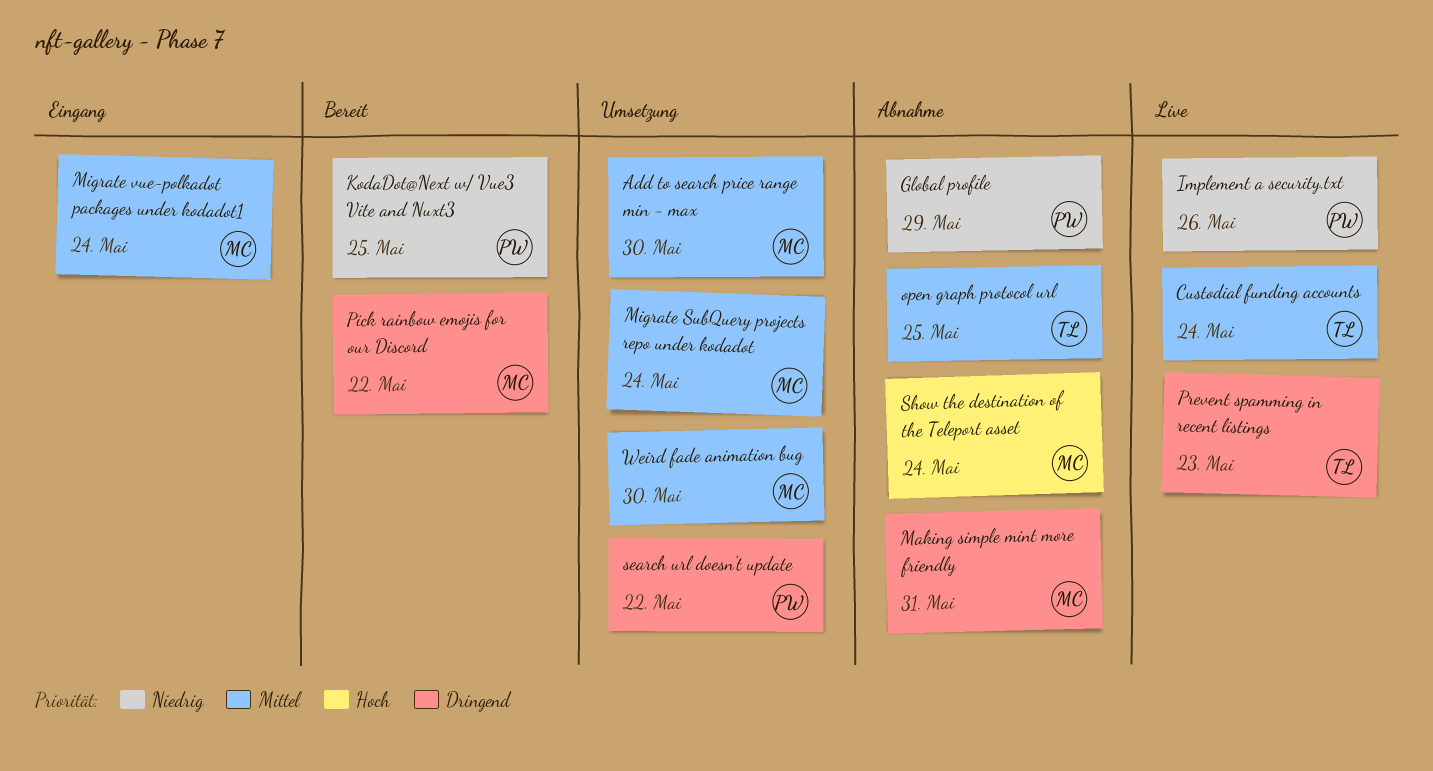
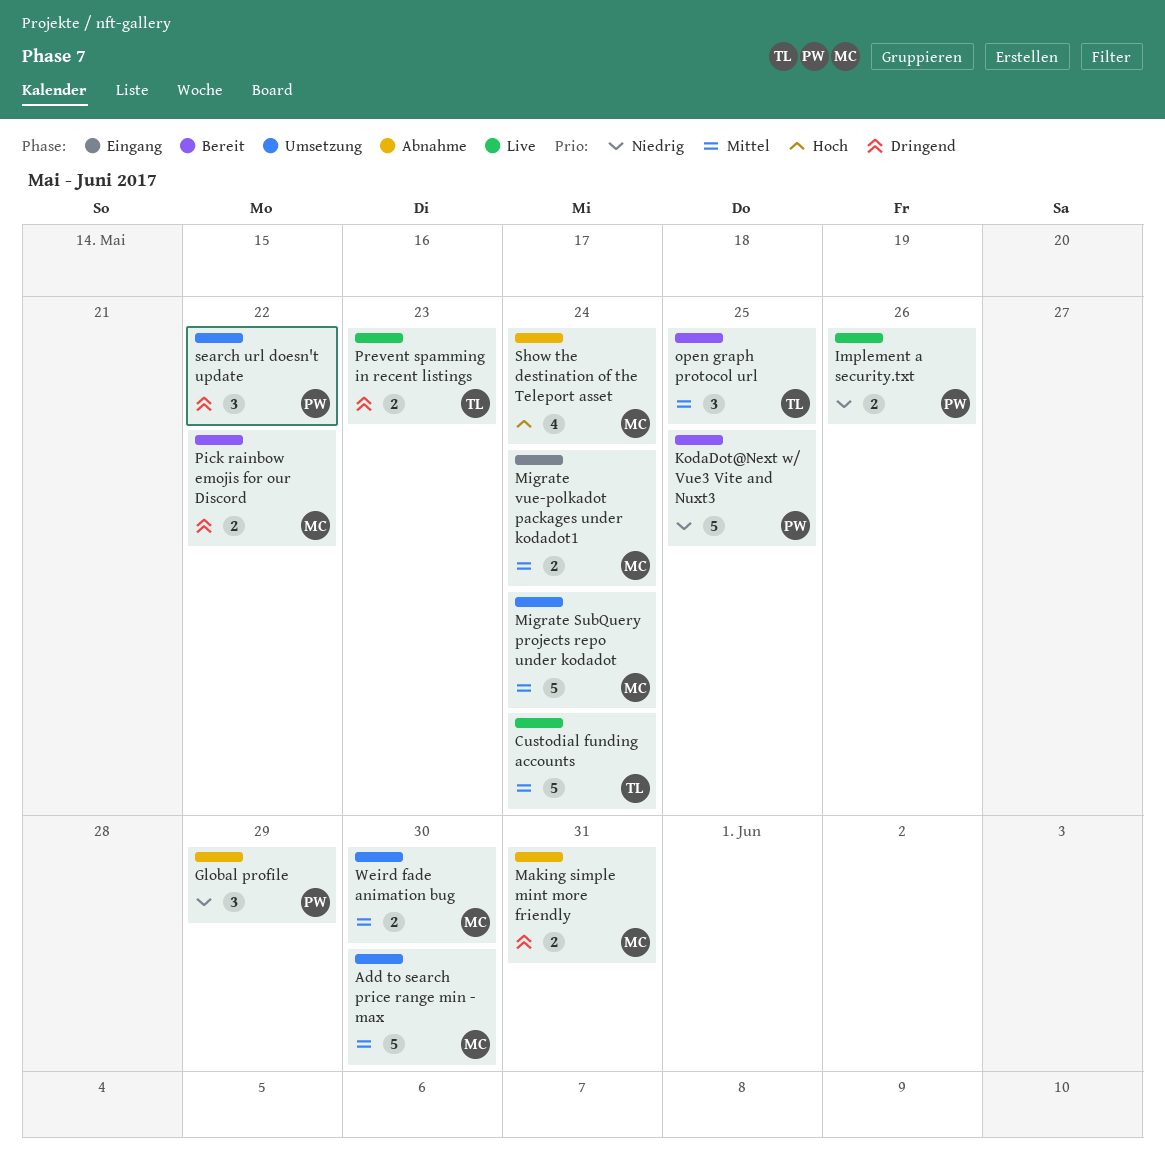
open graph protocol url, status: Abnahme -> Bereit

